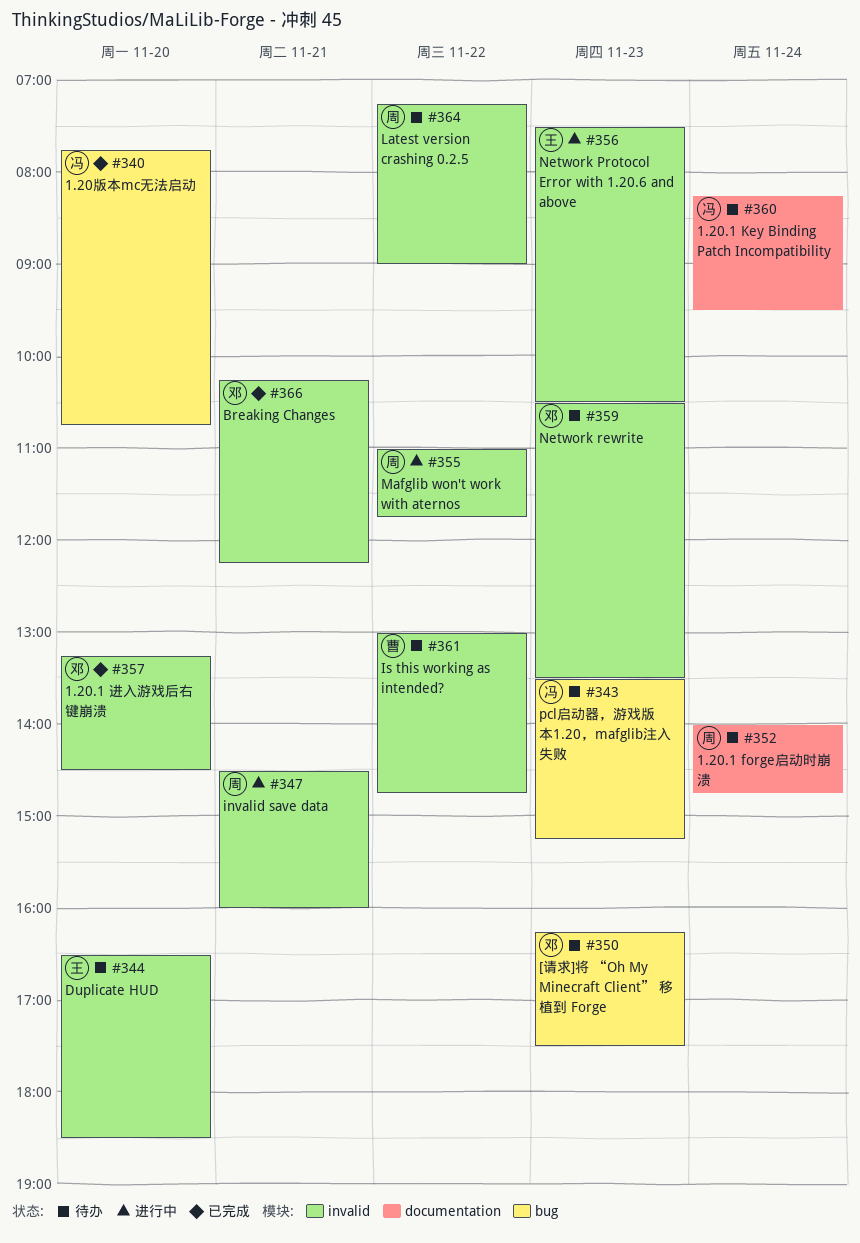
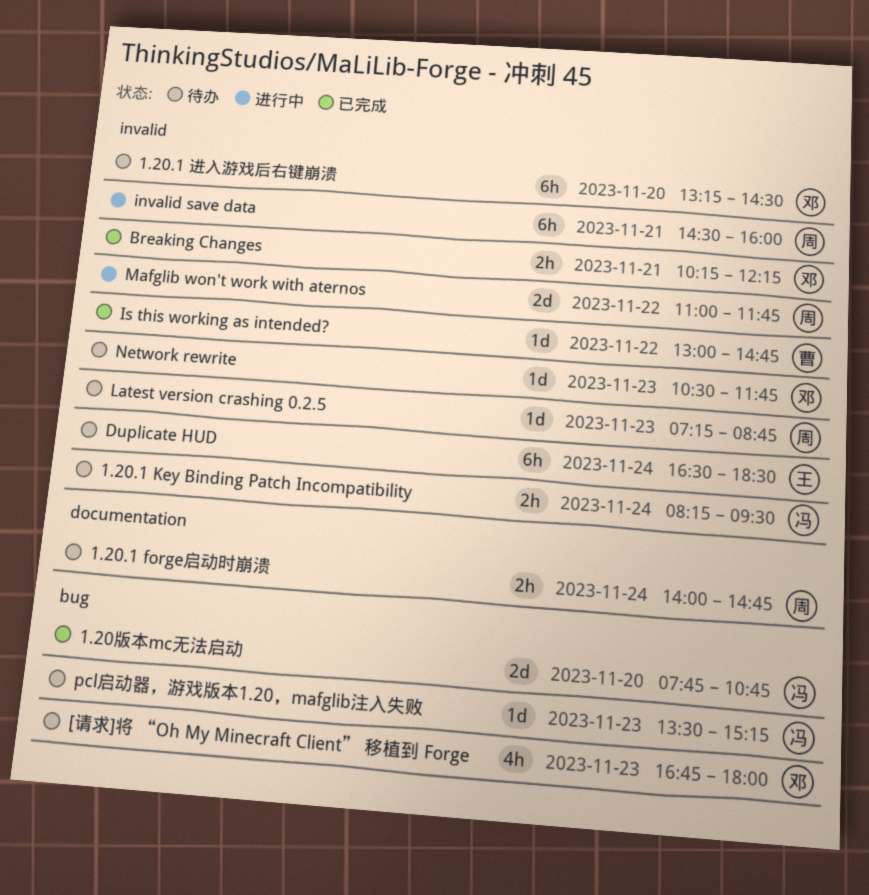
1.20.1 Key Binding Patch Incompatibility, label: documentation -> invalid
1.20.1 进入游戏后右键崩溃, status: 已完成 -> 待办
[请求]将 “Oh My Minecraft Client” 移植到 Forge, begins: 16:15 -> 16:45
[请求]将 “Oh My Minecraft Client” 移植到 Forge, ends: 17:30 -> 18:00
Duplicate HUD, day: Nov 20 -> Nov 24
Is this working as intended?, status: 待办 -> 已完成
Latest version crashing 0.2.5, day: Nov 22 -> Nov 23
Latest version crashing 0.2.5, ends: 09:00 -> 08:45
Network Protocol Error with 1.20.6 and above: present -> none
Network rewrite, ends: 13:30 -> 11:45

